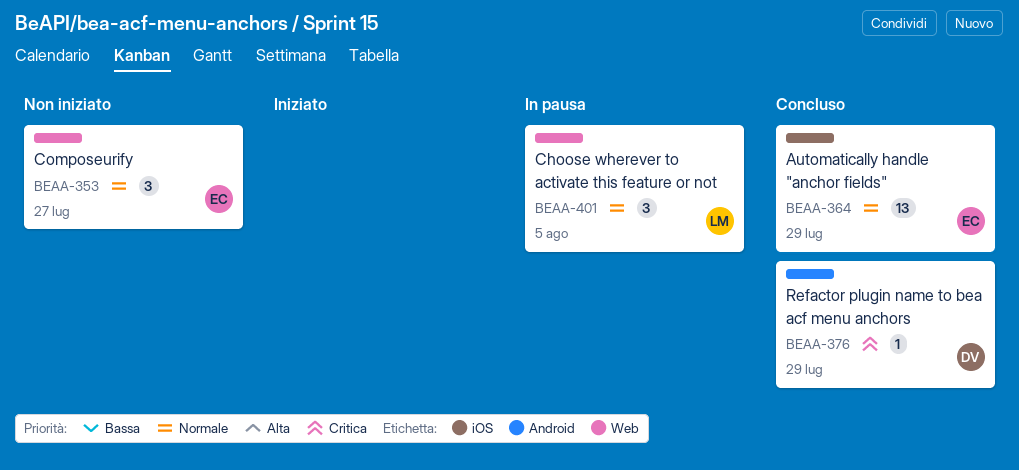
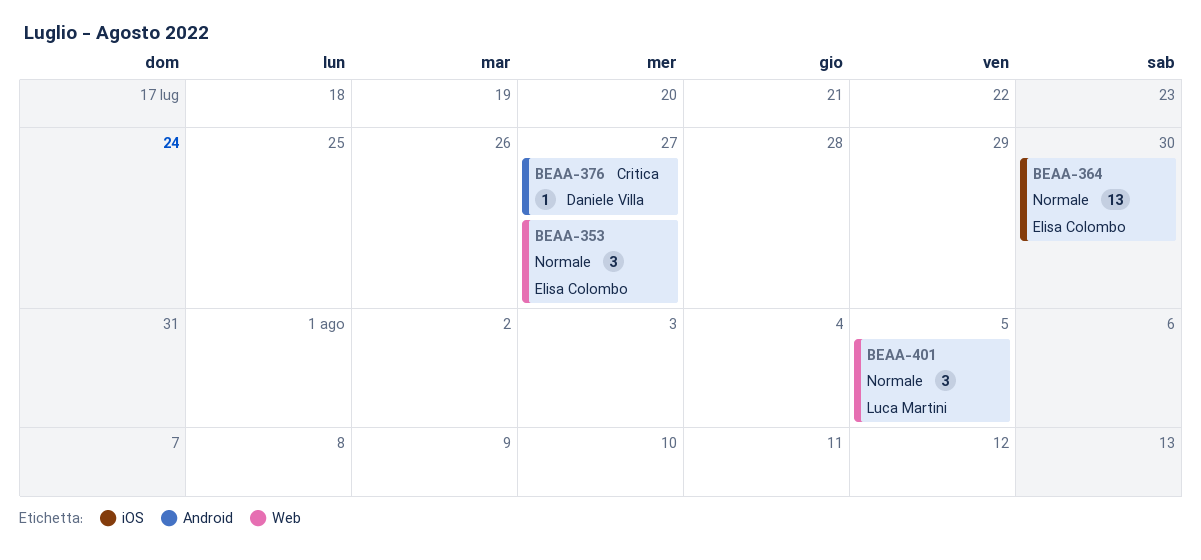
BEAA-364, due: Jul 29 -> Jul 30
BEAA-376, due: Jul 29 -> Jul 27

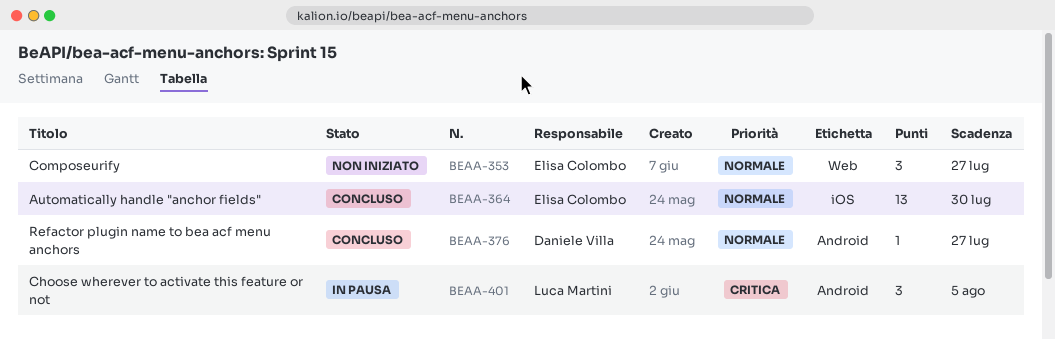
BEAA-376, priority: Critica -> Normale
BEAA-401, priority: Normale -> Critica
BEAA-401, label: Web -> Android

